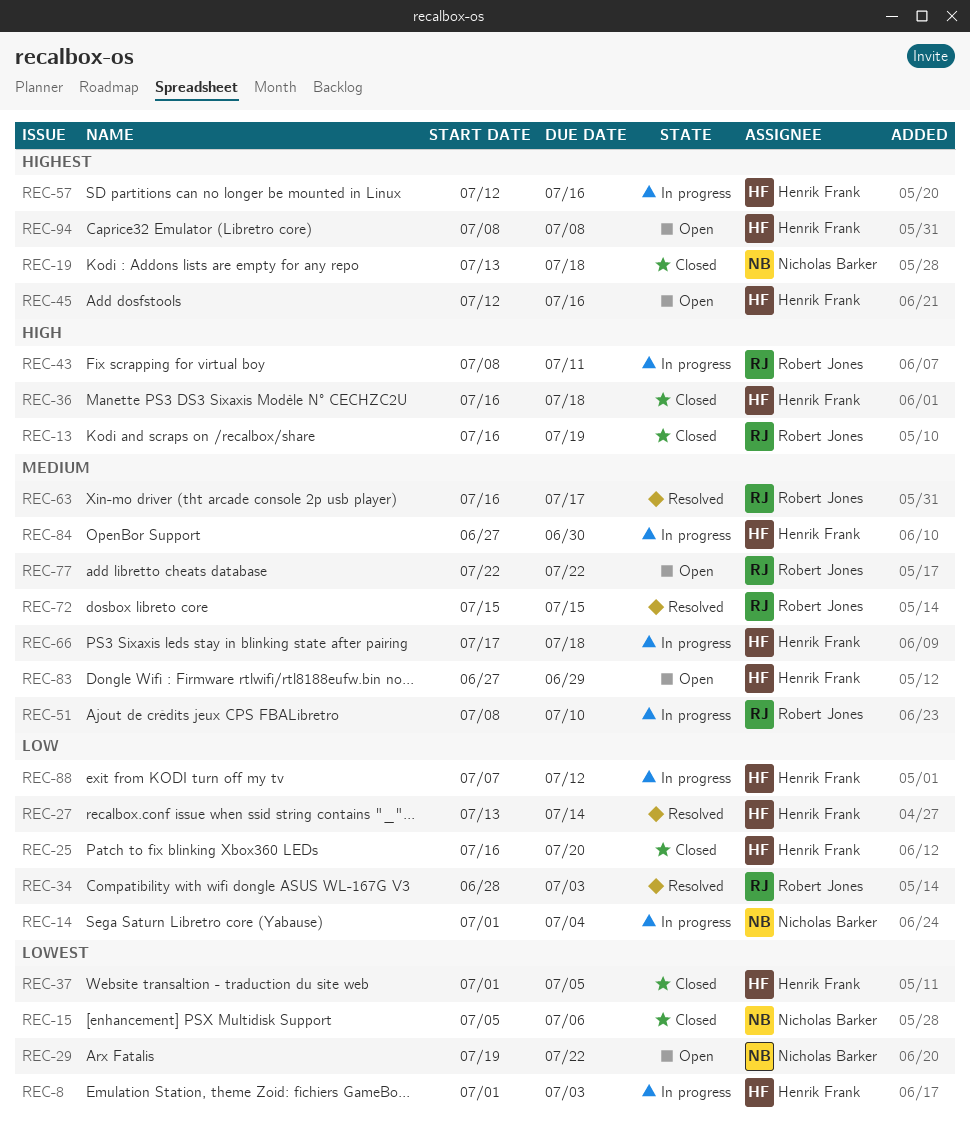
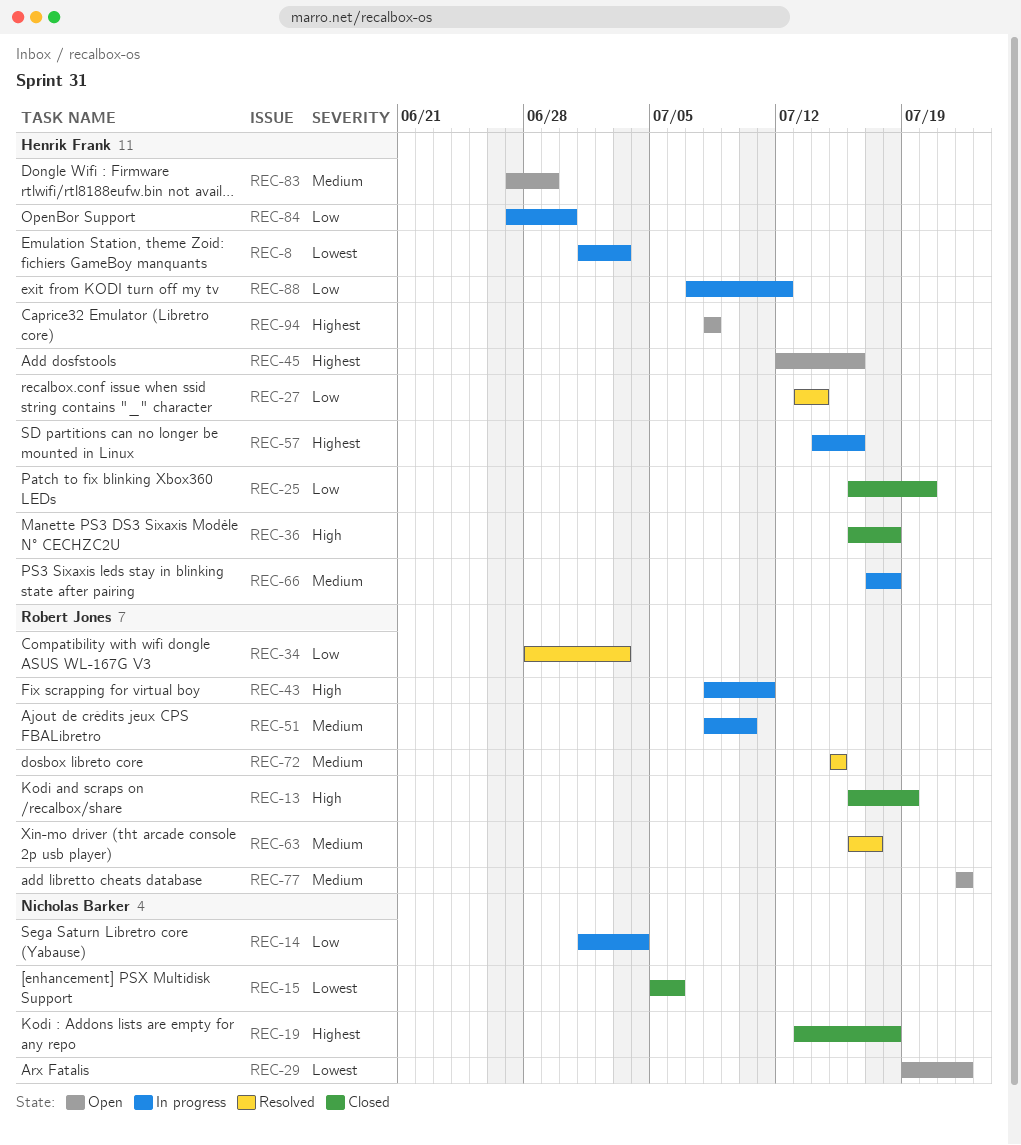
REC-37: present -> none
REC-57, start: Jul 12 -> Jul 14
REC-84, priority: Medium -> Low

